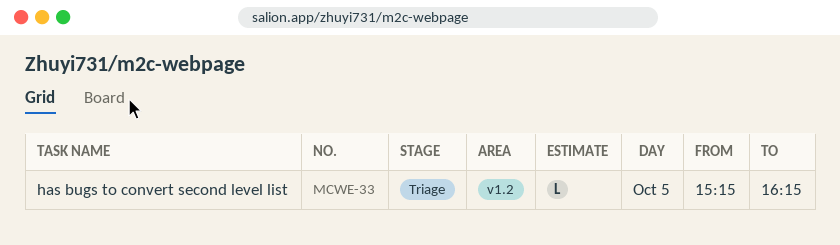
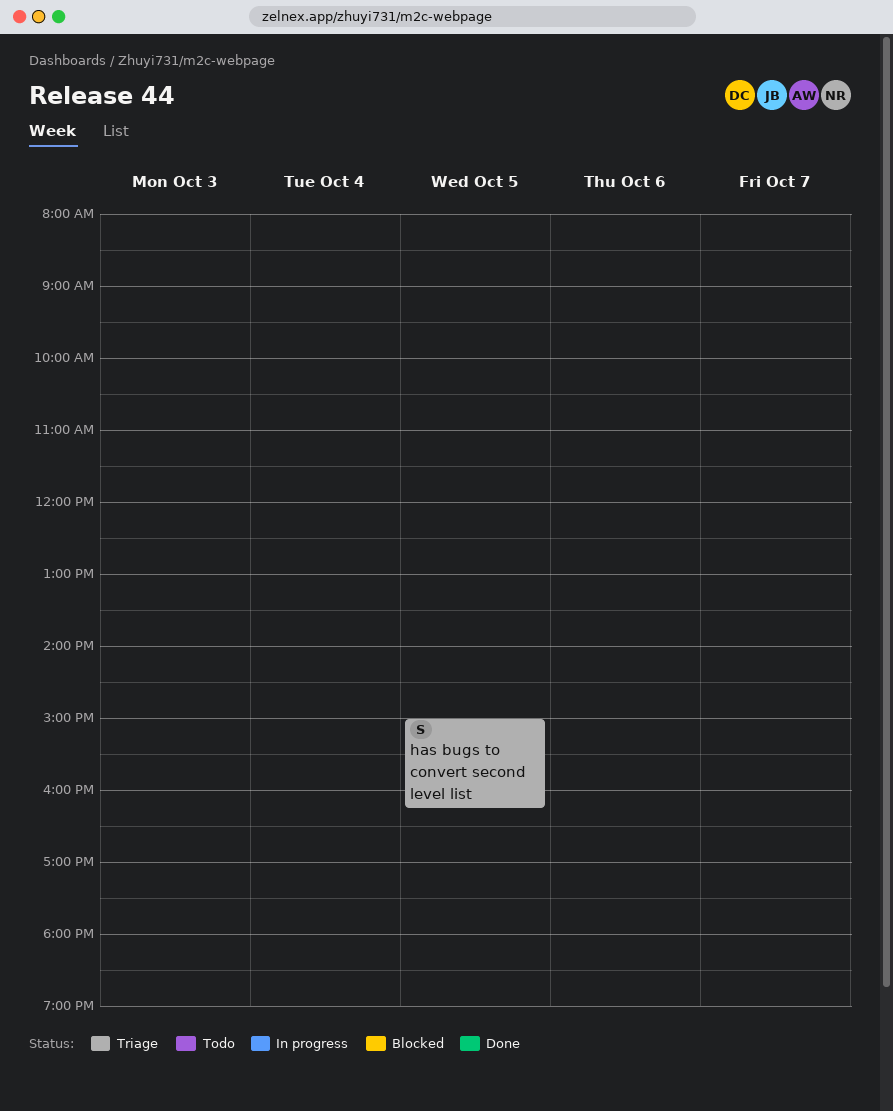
has bugs to convert second level list, estimate: L -> S
has bugs to convert second level list, begins: 15:15 -> 15:00

